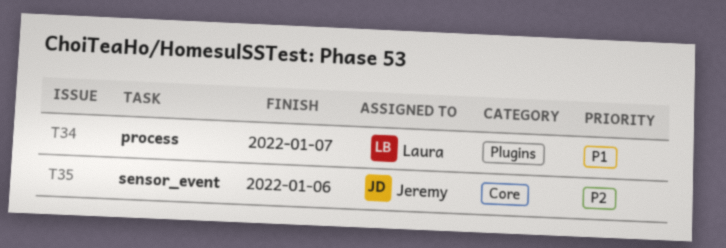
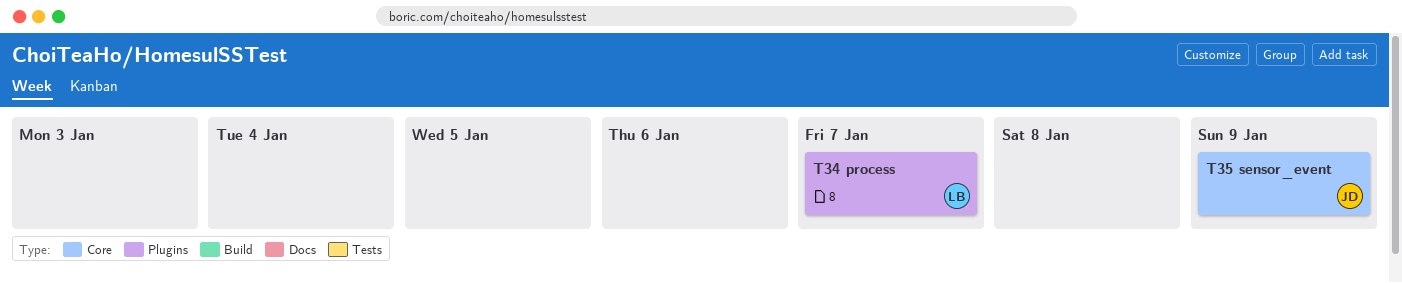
T35, due: Jan 6 -> Jan 9

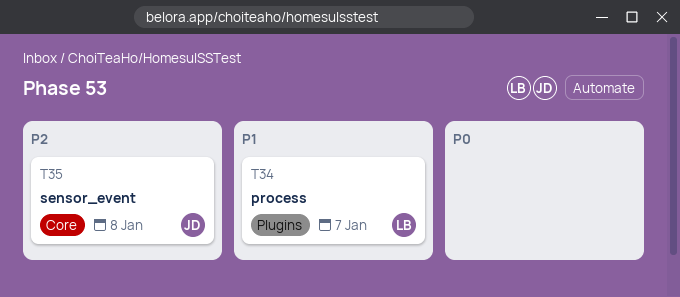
T35, due: Jan 9 -> Jan 8

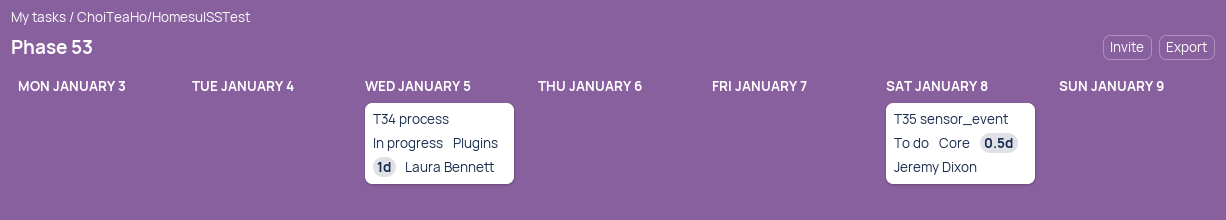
T34, due: Jan 7 -> Jan 5

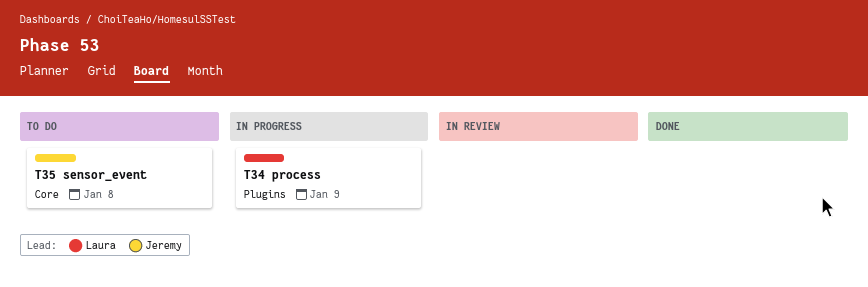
T34, due: Jan 5 -> Jan 9

